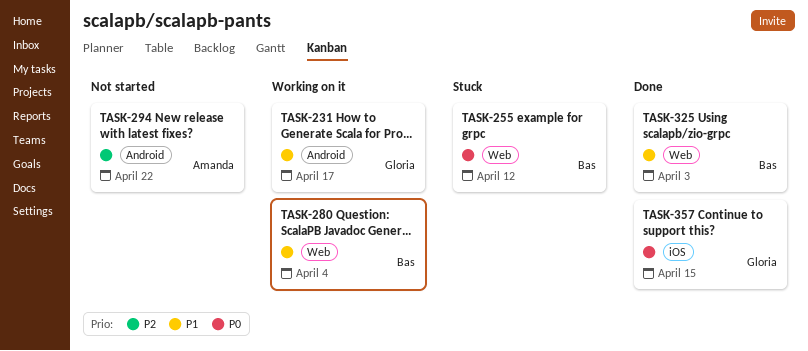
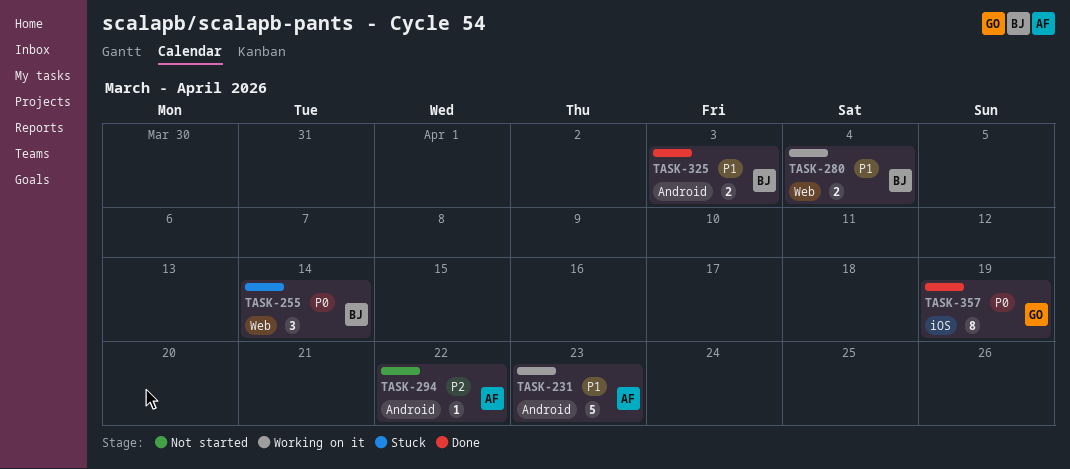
TASK-231, owner: Gloria -> Amanda
TASK-231, due: Apr 17 -> Apr 23
TASK-255, due: Apr 12 -> Apr 14
TASK-325, label: Web -> Android
TASK-357, due: Apr 15 -> Apr 19

